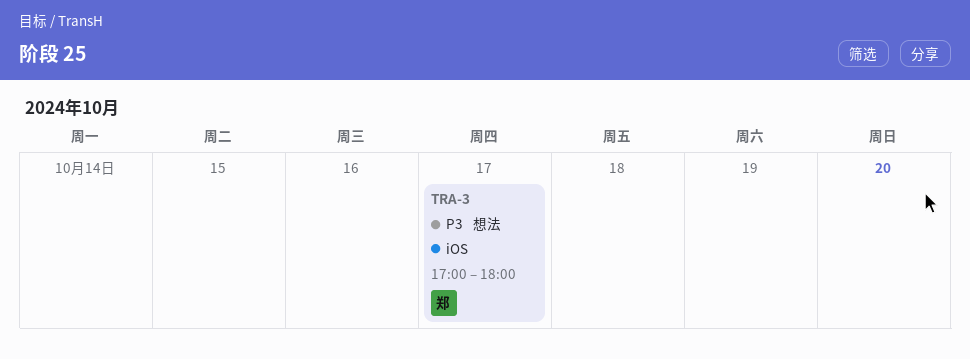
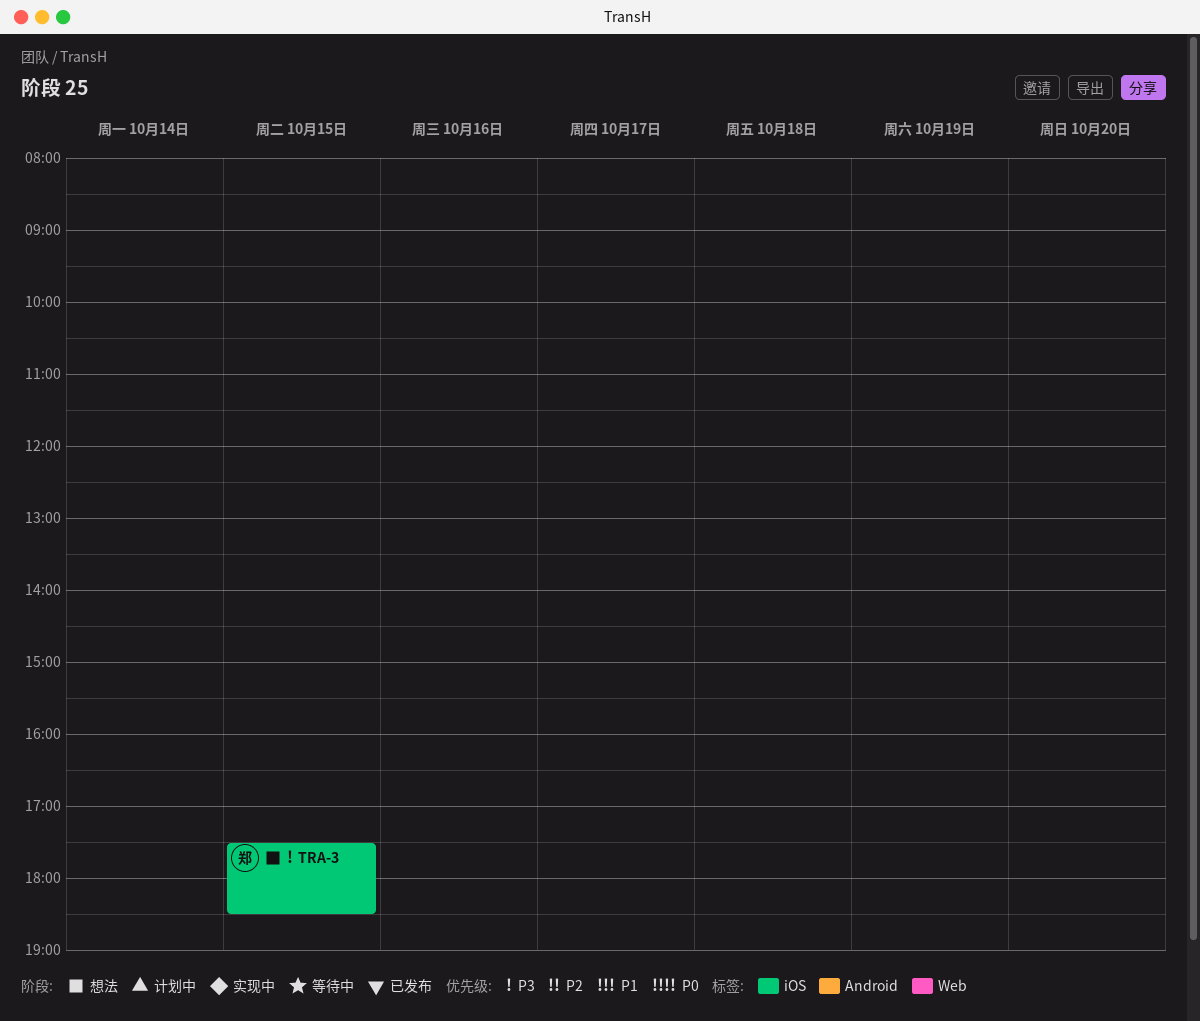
TRA-3, day: Oct 17 -> Oct 15
TRA-3, begins: 17:00 -> 17:30
TRA-3, ends: 18:00 -> 18:30

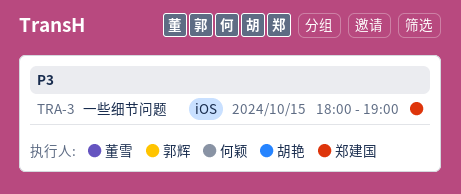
TRA-3, begins: 17:30 -> 18:00
TRA-3, ends: 18:30 -> 19:00

